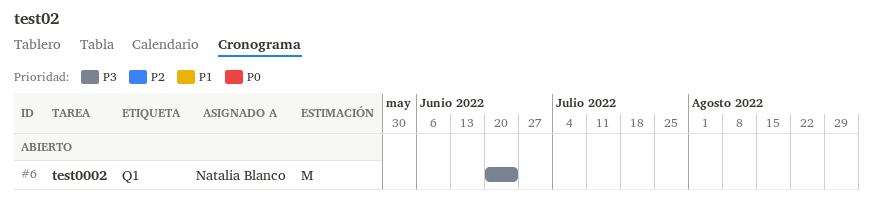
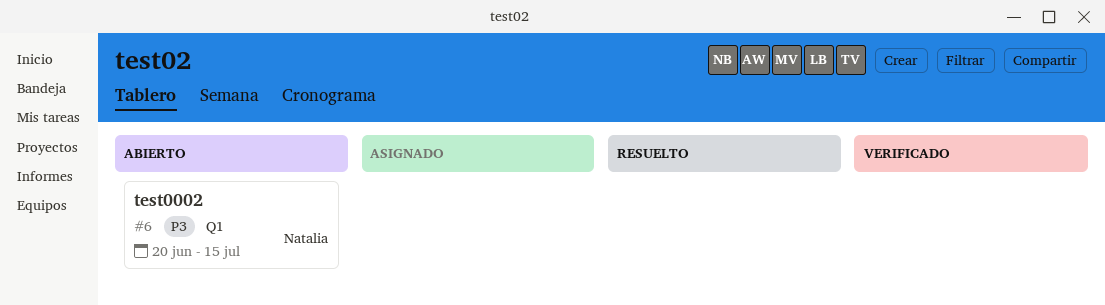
#6, due: Jun 24 -> Jul 15

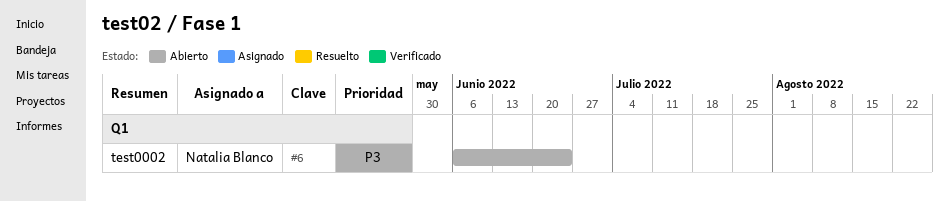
#6, start: Jun 20 -> Jun 6
#6, due: Jul 15 -> Jun 24

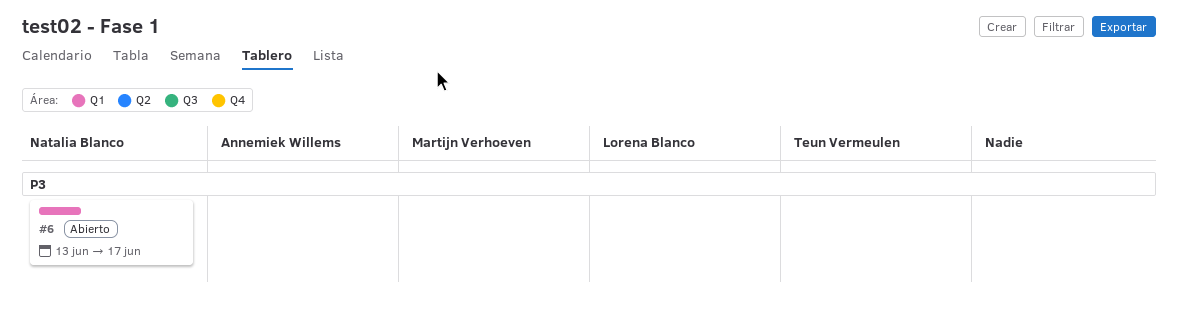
#6, start: Jun 6 -> Jun 13
#6, due: Jun 24 -> Jun 17

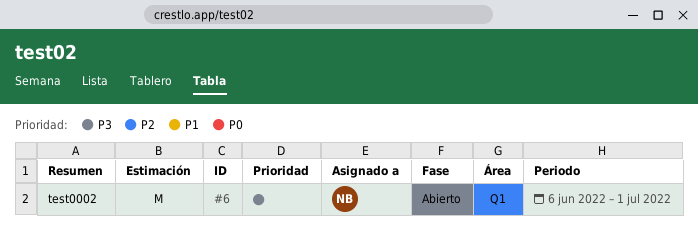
#6, start: Jun 13 -> Jun 6
#6, due: Jun 17 -> Jul 1

